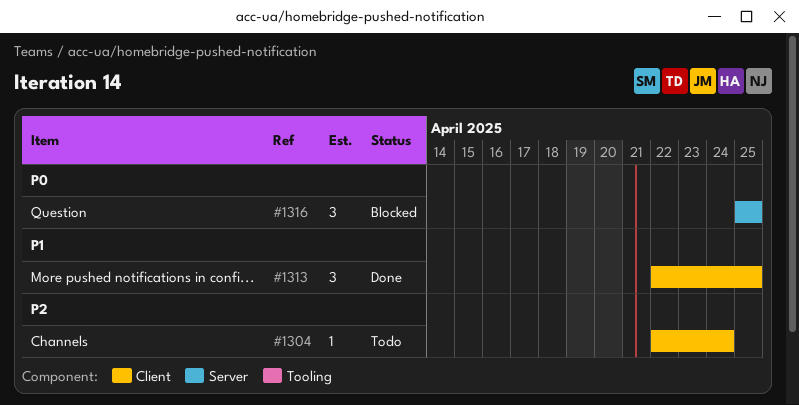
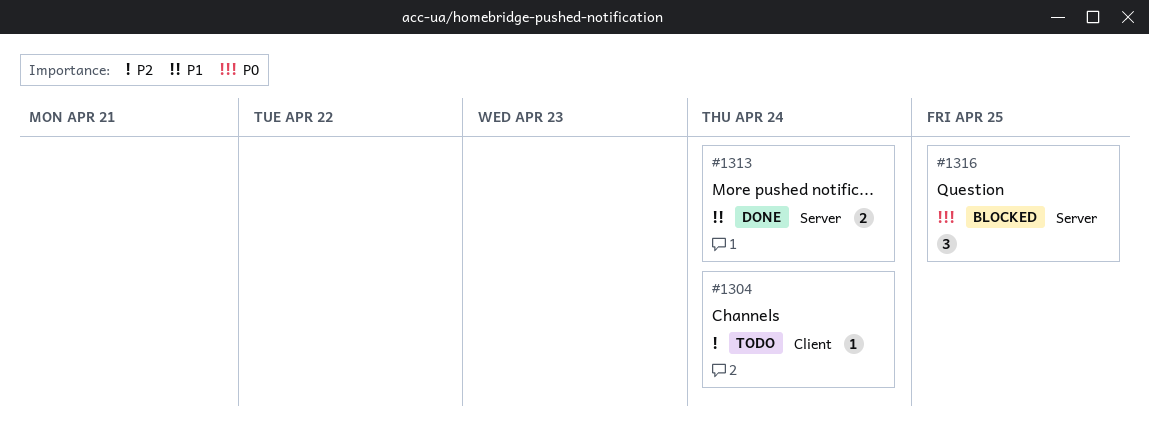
#1313, label: Client -> Server
#1313, estimate: 3 -> 2
#1313, due: Apr 25 -> Apr 24

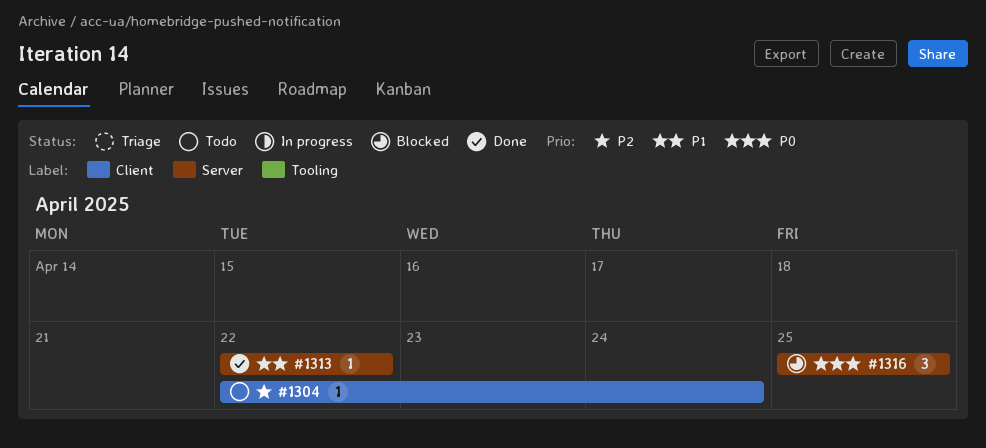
#1313, estimate: 2 -> 1
#1313, due: Apr 24 -> Apr 22

